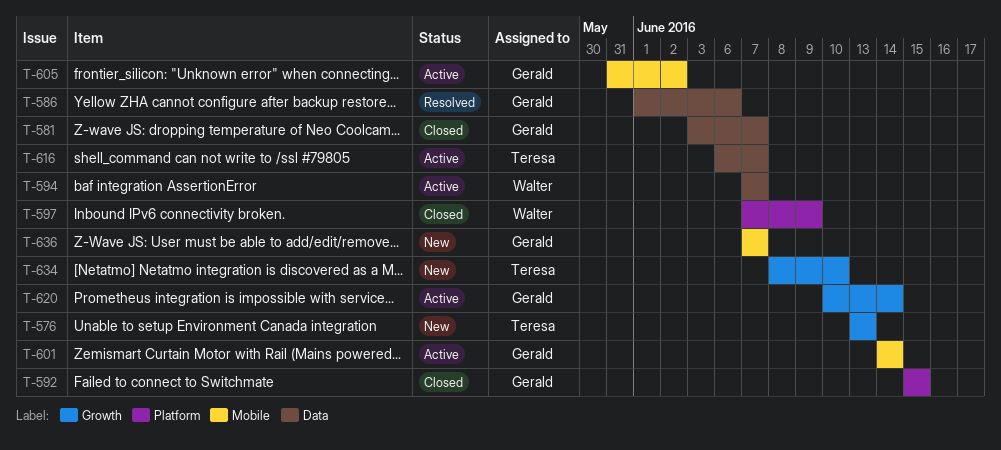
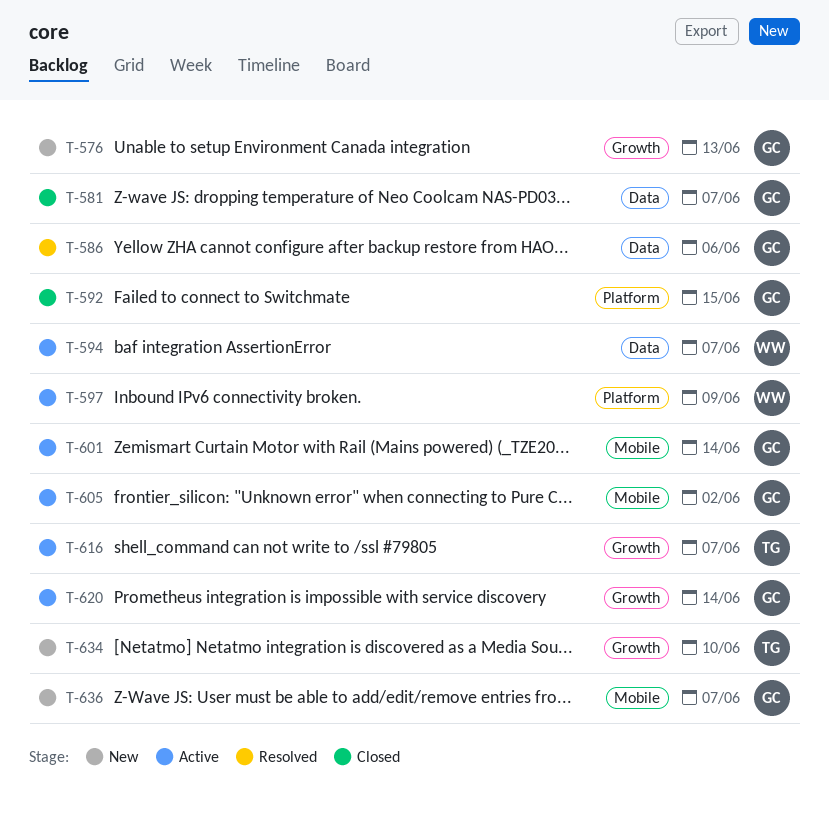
T-576, owner: Teresa -> Gerald
T-597, status: Closed -> Active
T-616, label: Data -> Growth

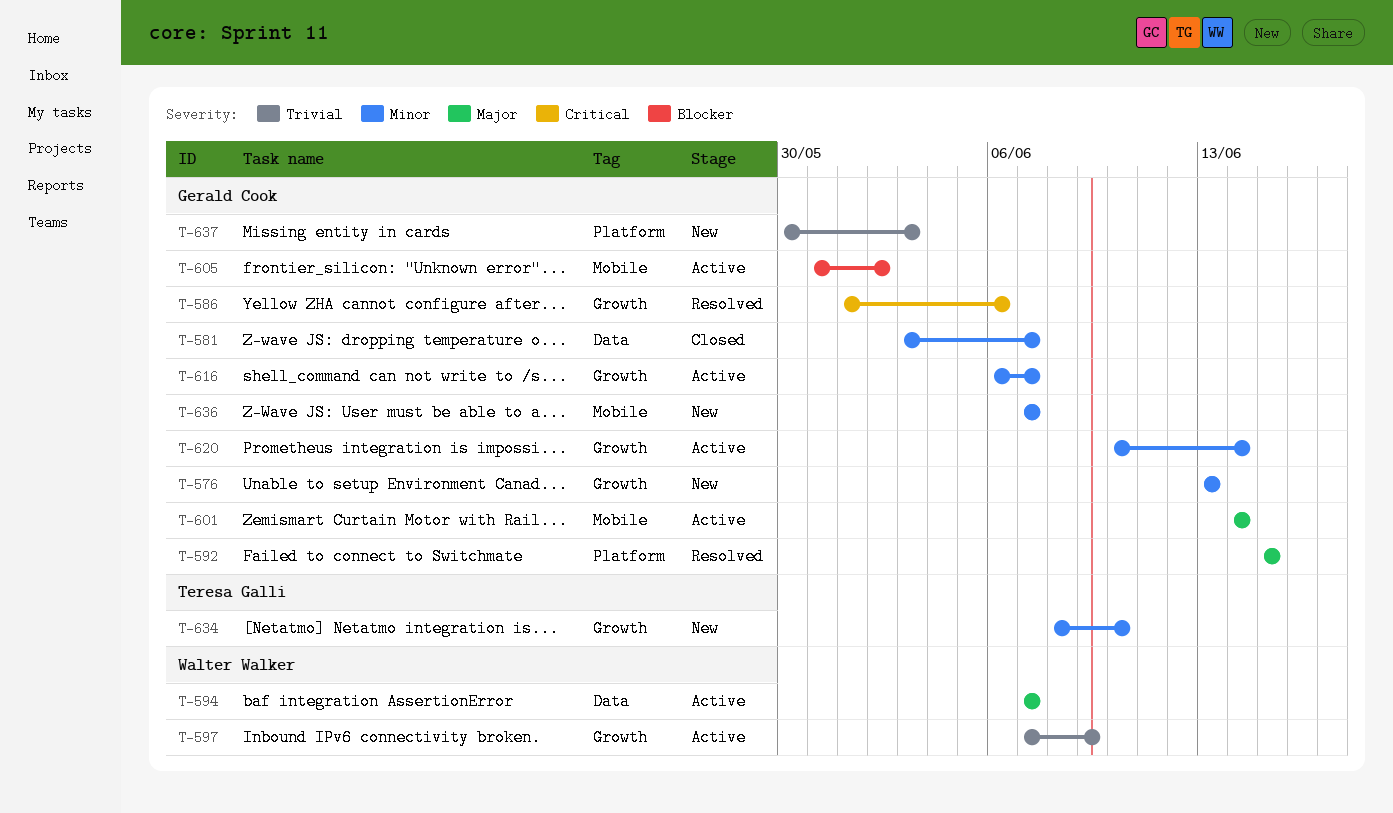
T-586, label: Data -> Growth
T-592, status: Closed -> Resolved
T-597, label: Platform -> Growth
T-616, owner: Teresa Galli -> Gerald Cook
T-637: none -> present

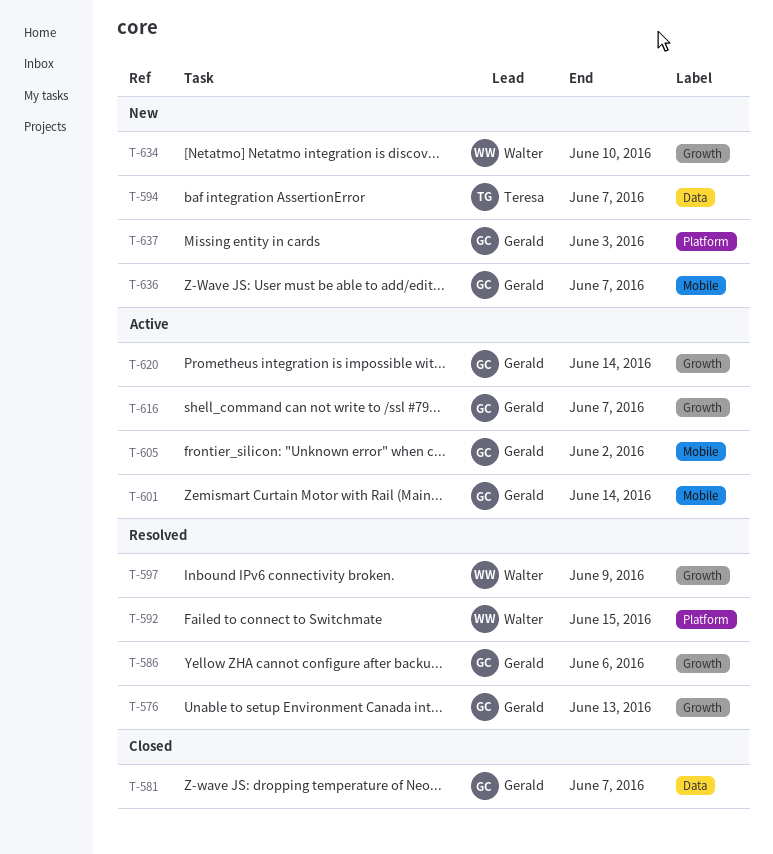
T-576, status: New -> Resolved
T-592, owner: Gerald Cook -> Walter Walker
T-594, status: Active -> New
T-594, owner: Walter Walker -> Teresa Galli
T-597, status: Active -> Resolved
T-634, owner: Teresa Galli -> Walter Walker

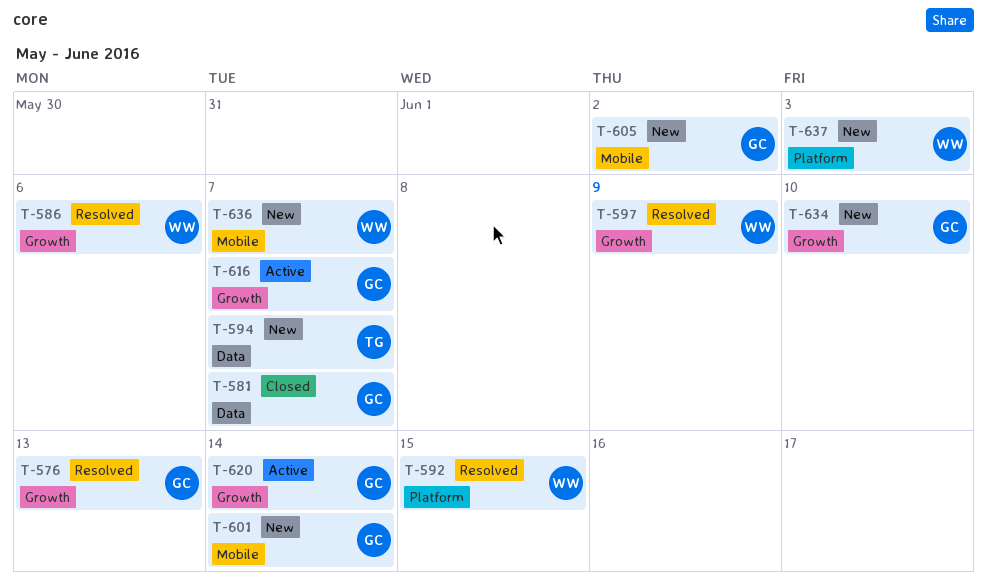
T-586, owner: Gerald -> Walter
T-601, status: Active -> New
T-605, status: Active -> New
T-634, owner: Walter -> Gerald
T-636, owner: Gerald -> Walter
T-637, owner: Gerald -> Walter

